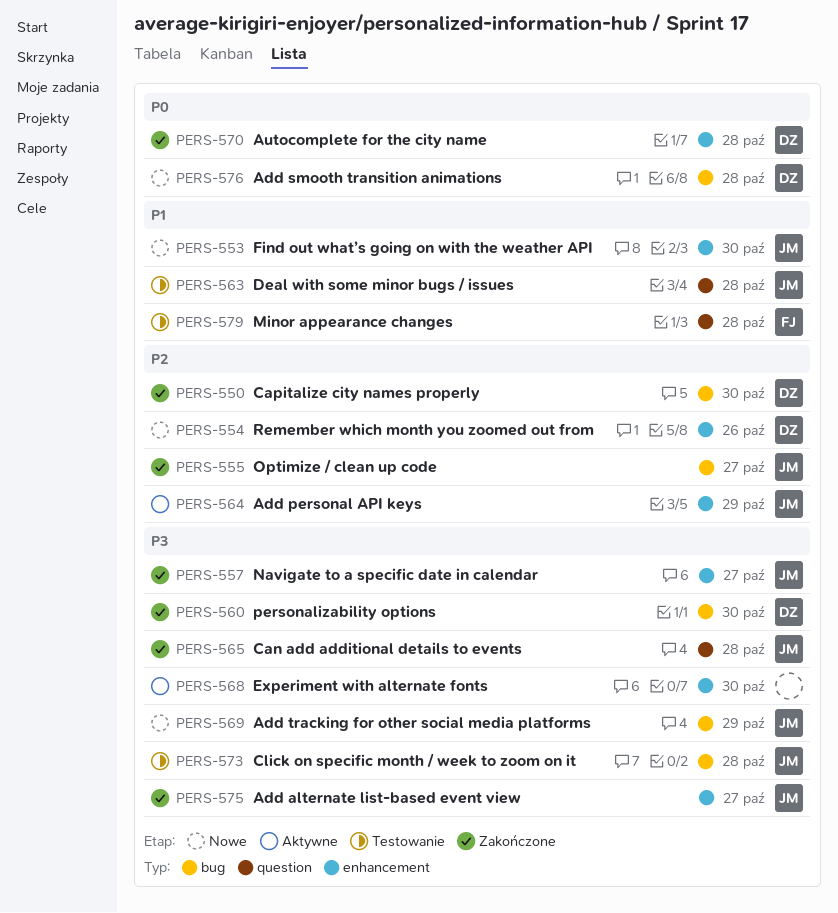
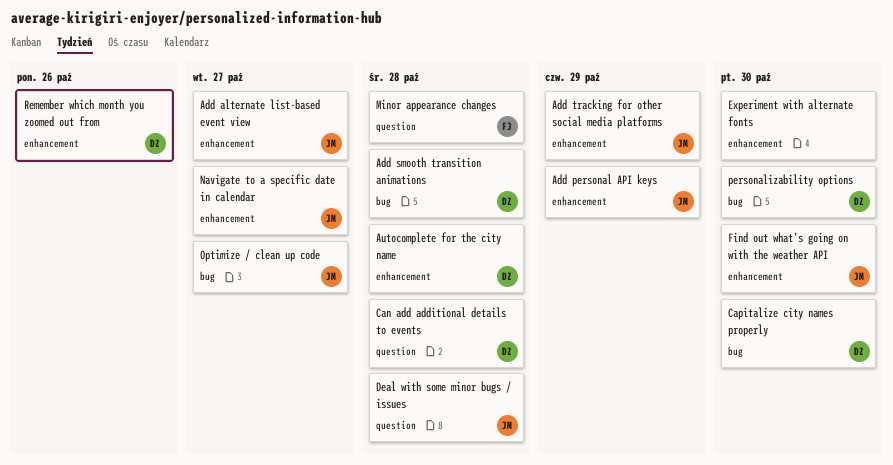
Add tracking for other social media platforms, label: bug -> enhancement
Can add additional details to events, owner: JM -> DZ
Click on specific month / week to zoom on it: present -> none

